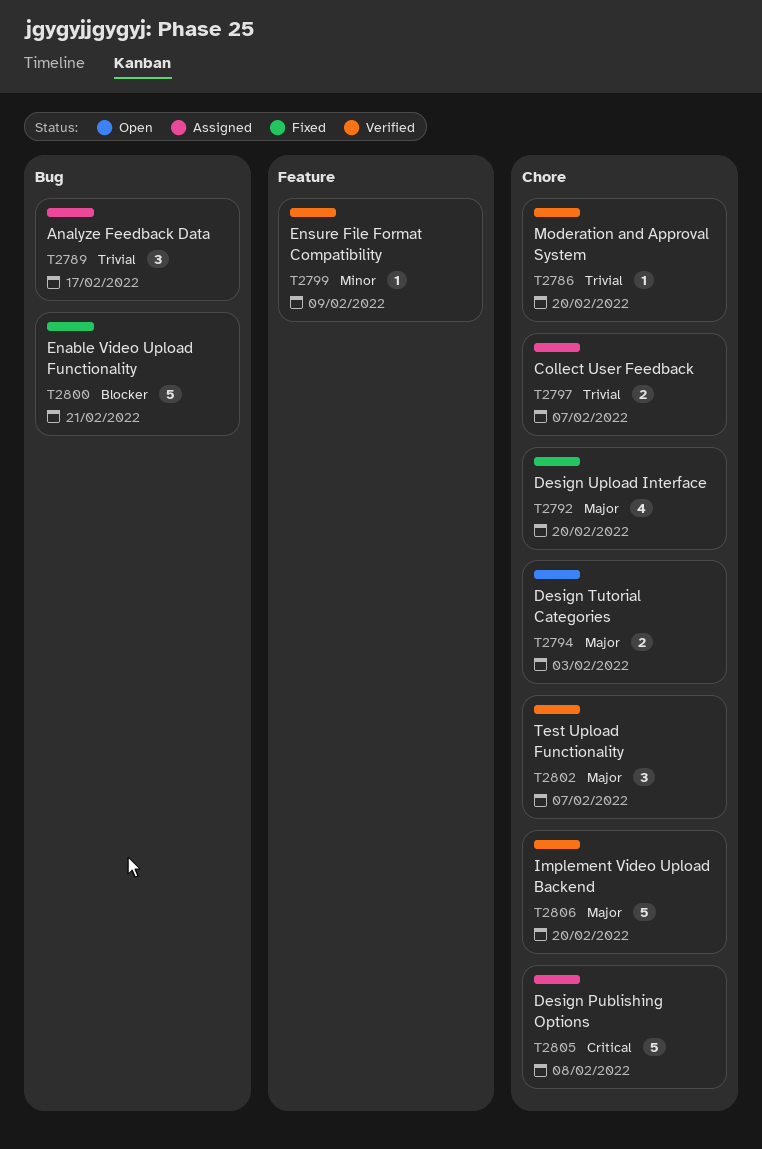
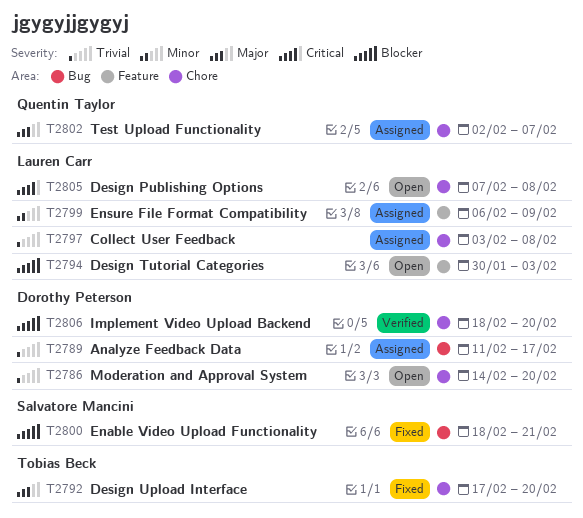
T2786, status: Verified -> Open
T2794, priority: Major -> Blocker
T2794, label: Chore -> Feature
T2797, due: Feb 7 -> Feb 8
T2799, status: Verified -> Assigned
T2802, status: Verified -> Assigned
T2805, status: Assigned -> Open
T2806, priority: Major -> Blocker

